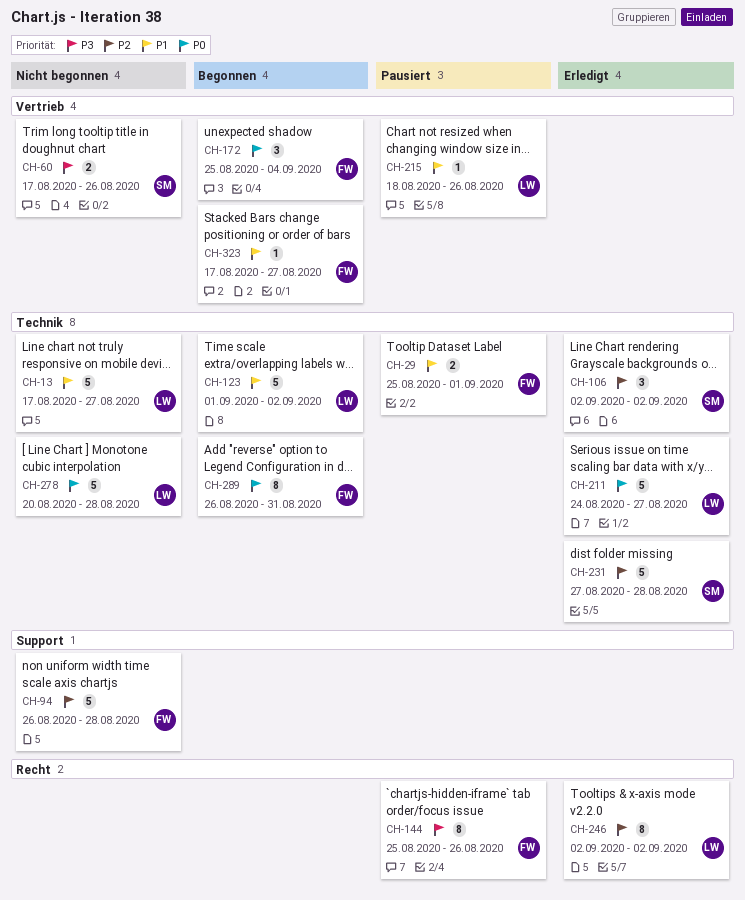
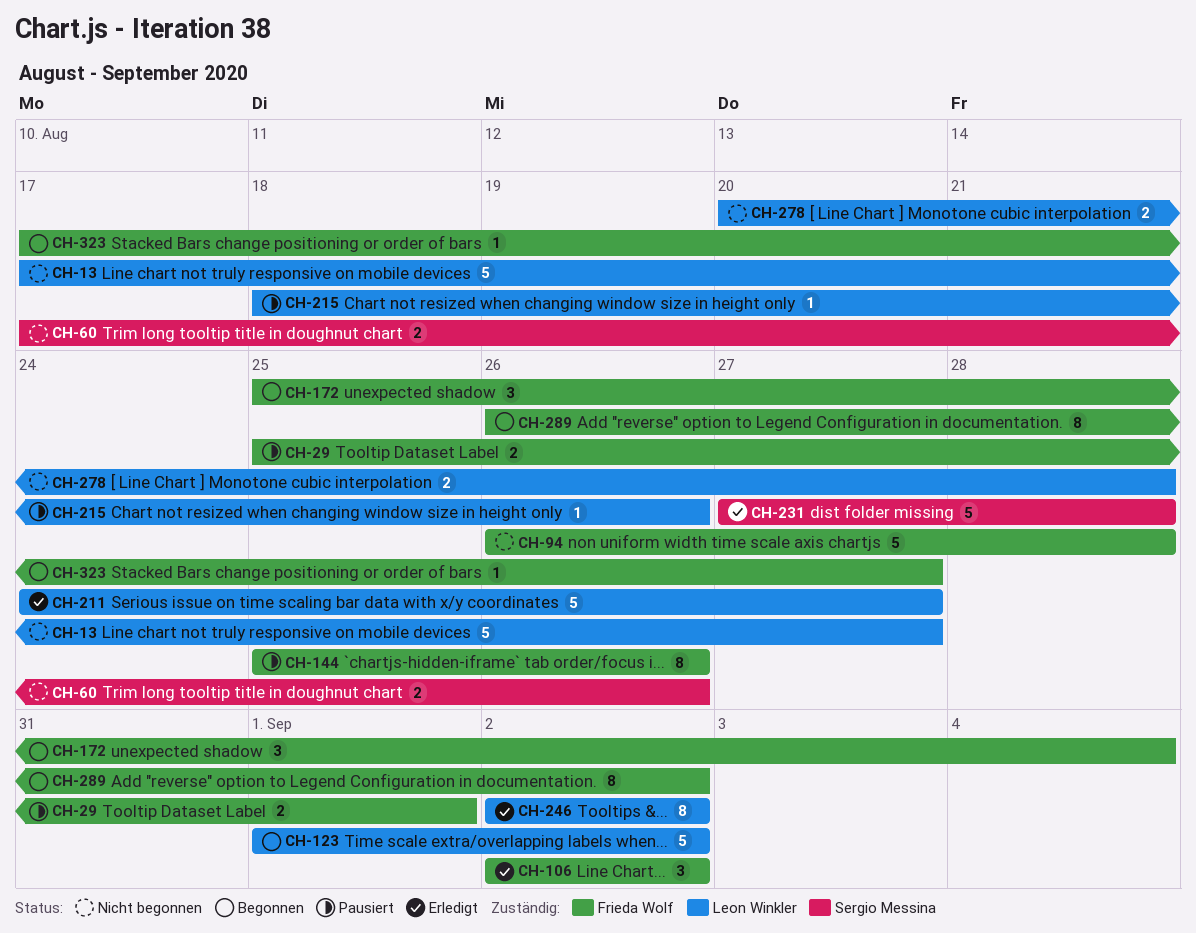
CH-106, owner: Sergio Messina -> Frieda Wolf
CH-278, estimate: 5 -> 2
CH-289, due: Aug 31 -> Sep 2

